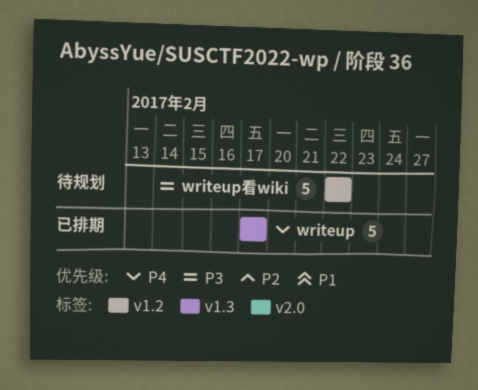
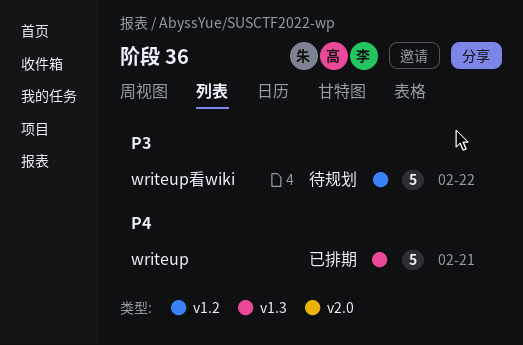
writeup, due: Feb 17 -> Feb 21

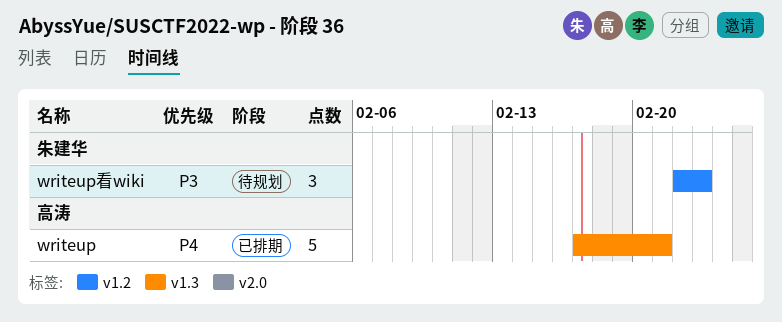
writeup看wiki, estimate: 5 -> 3
writeup看wiki, due: Feb 22 -> Feb 23

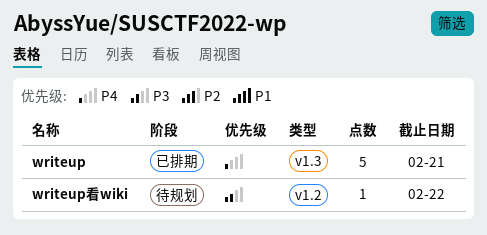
writeup看wiki, estimate: 3 -> 1
writeup看wiki, due: Feb 23 -> Feb 22

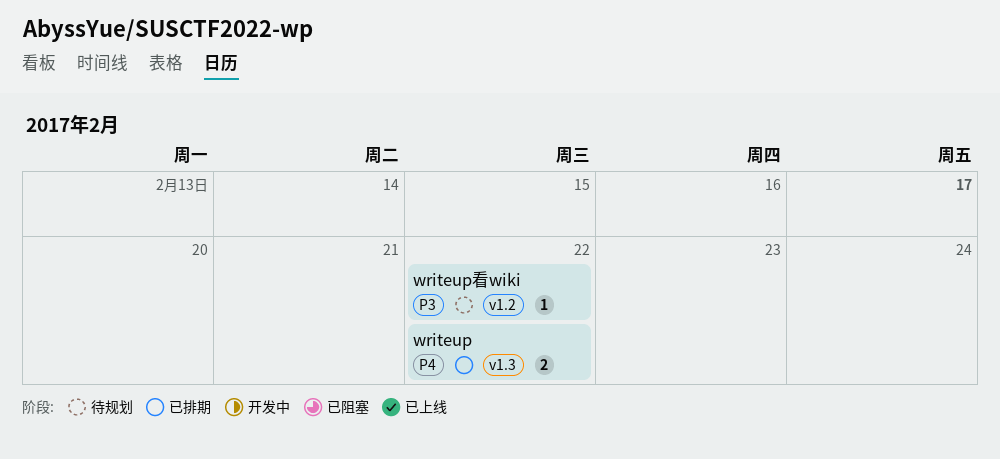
writeup, estimate: 5 -> 2
writeup, due: Feb 21 -> Feb 22

